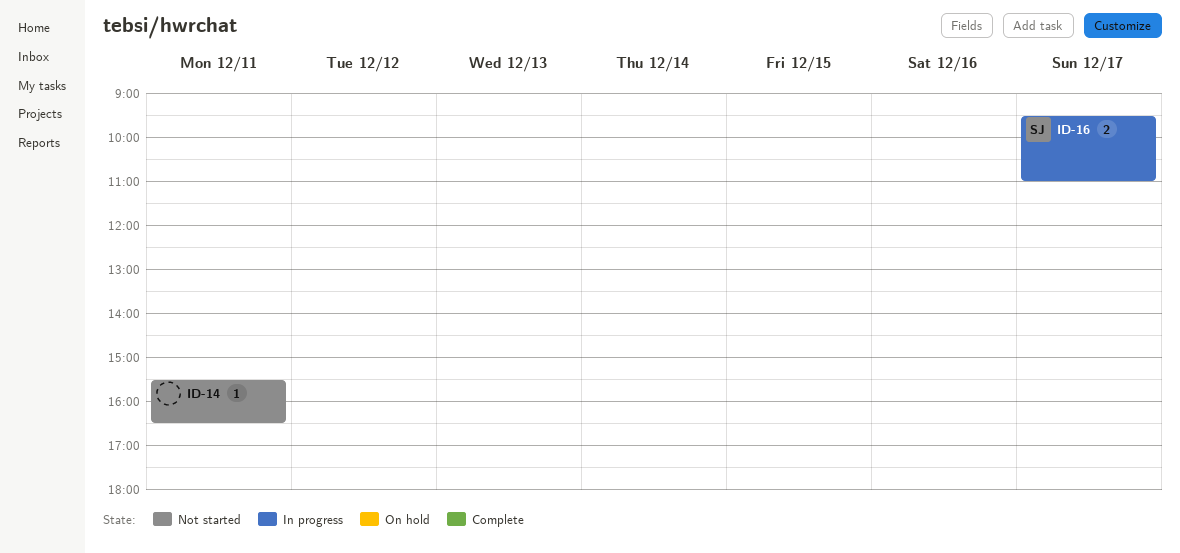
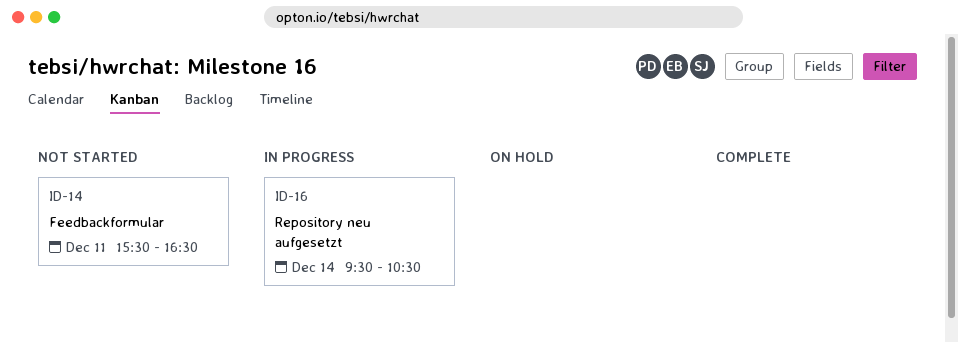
ID-16, day: Dec 17 -> Dec 14
ID-16, ends: 11:00 -> 10:30

